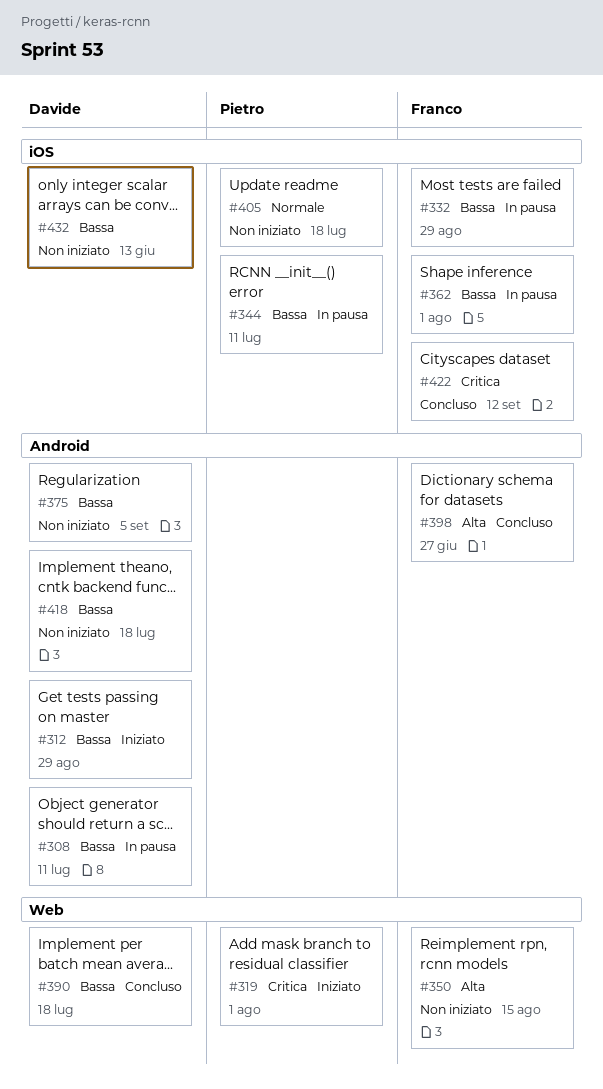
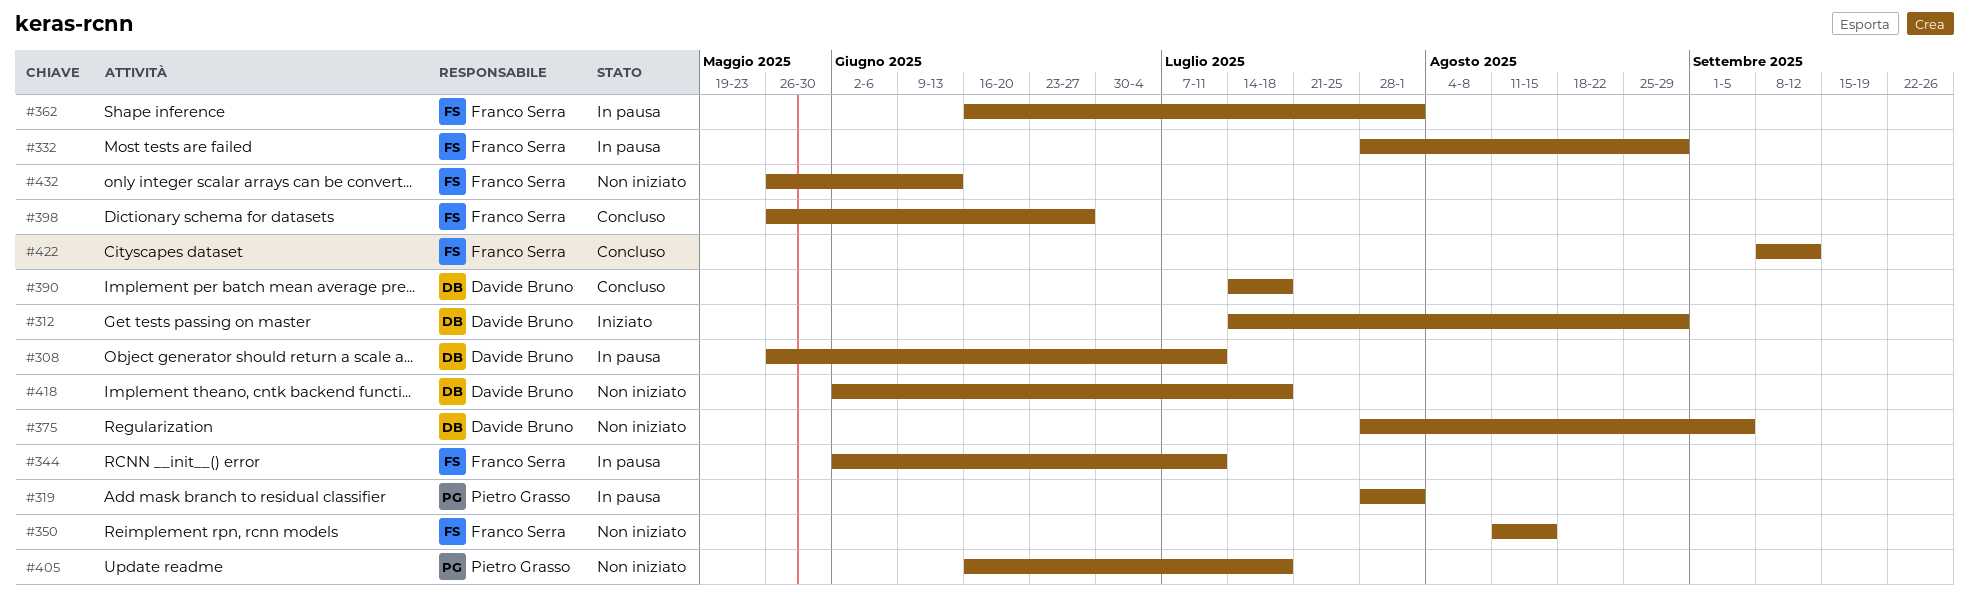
#319, status: Iniziato -> In pausa
#344, owner: Pietro Grasso -> Franco Serra
#432, owner: Davide Bruno -> Franco Serra

